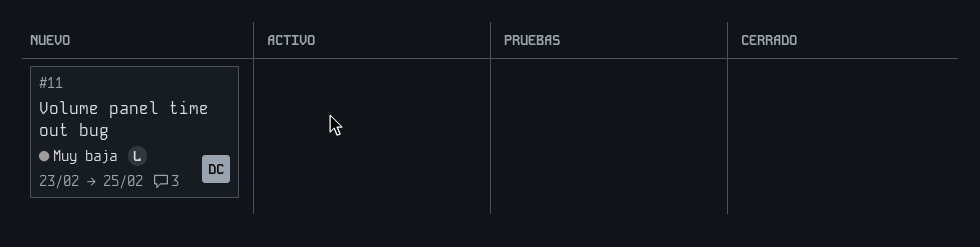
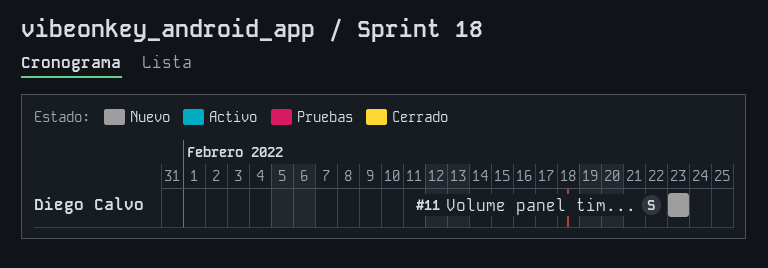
#11, estimate: L -> S
#11, due: Feb 25 -> Feb 23

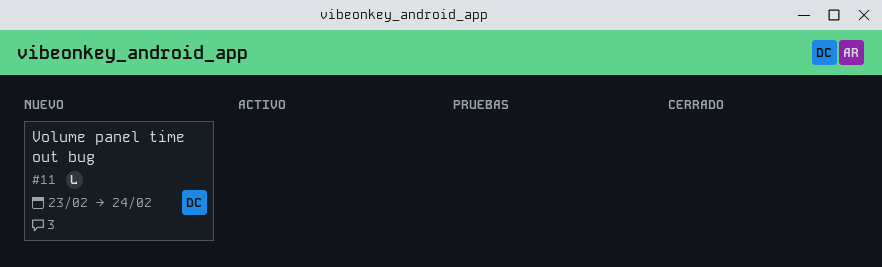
#11, estimate: S -> L
#11, due: Feb 23 -> Feb 24

